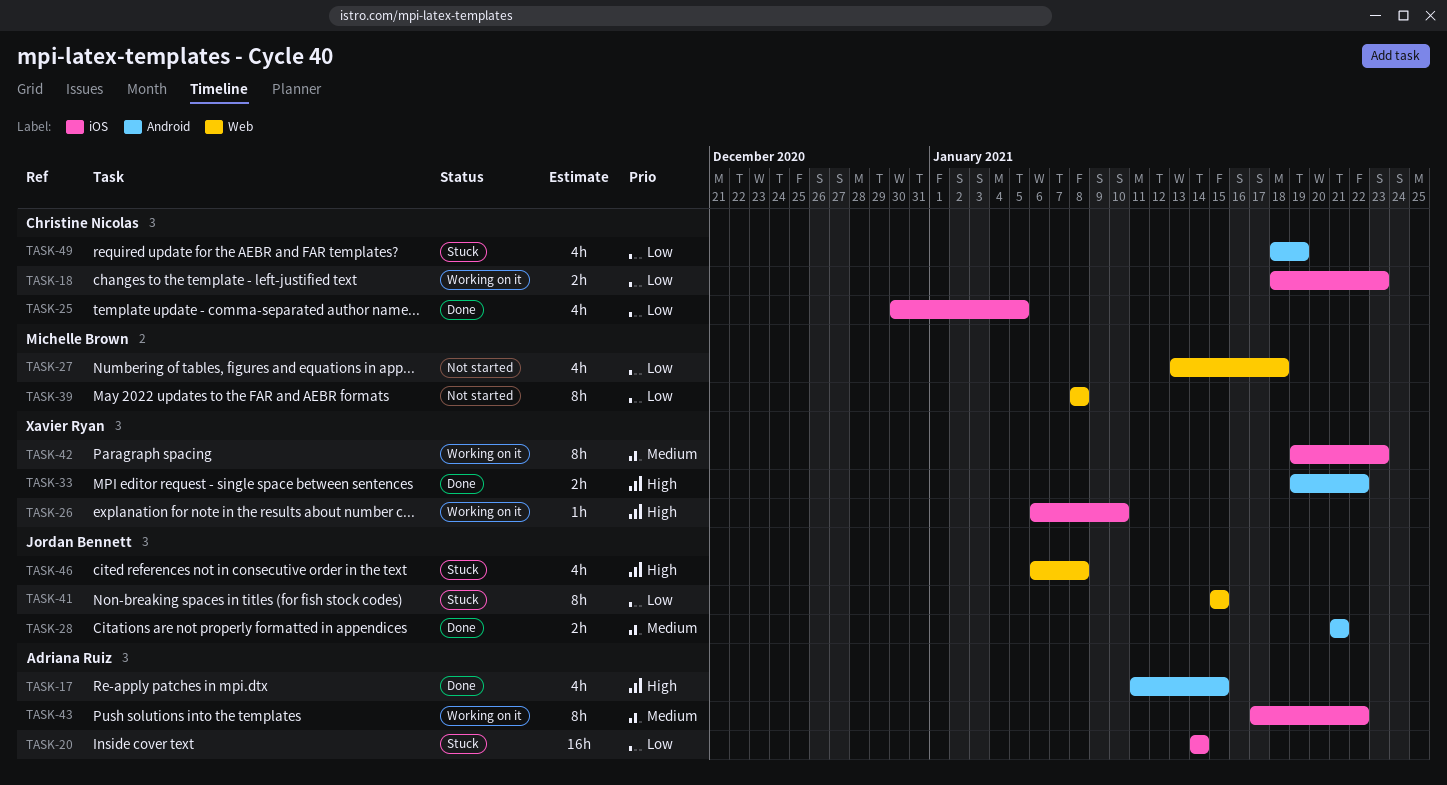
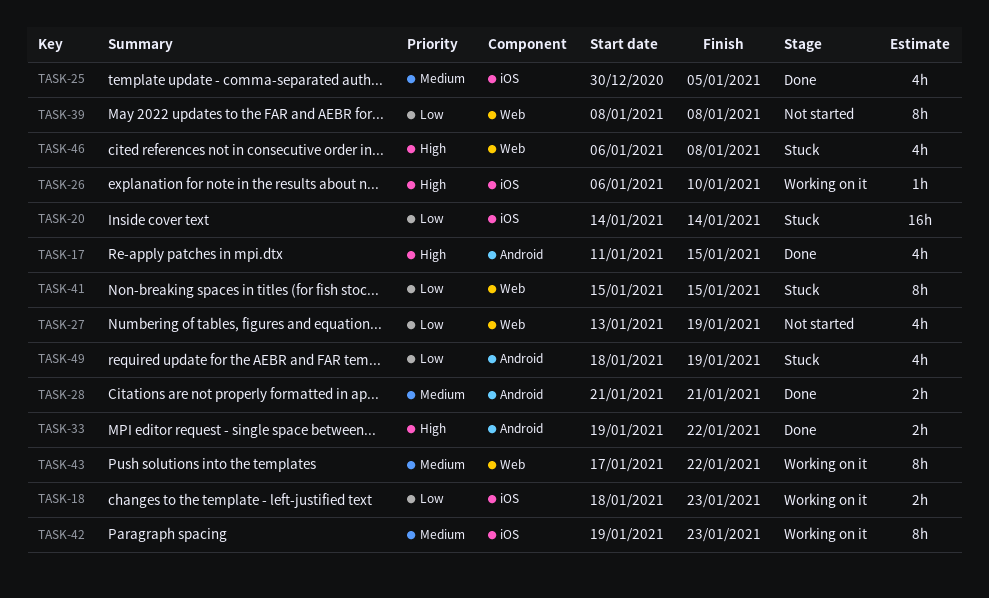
TASK-25, priority: Low -> Medium
TASK-27, due: Jan 18 -> Jan 19
TASK-43, label: iOS -> Web

